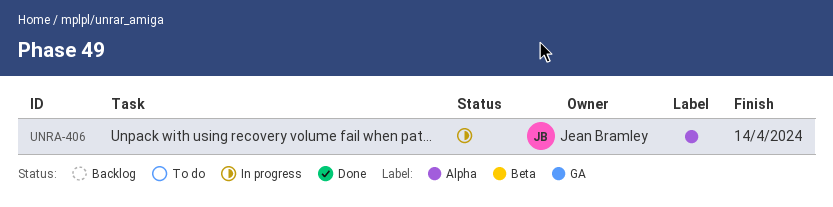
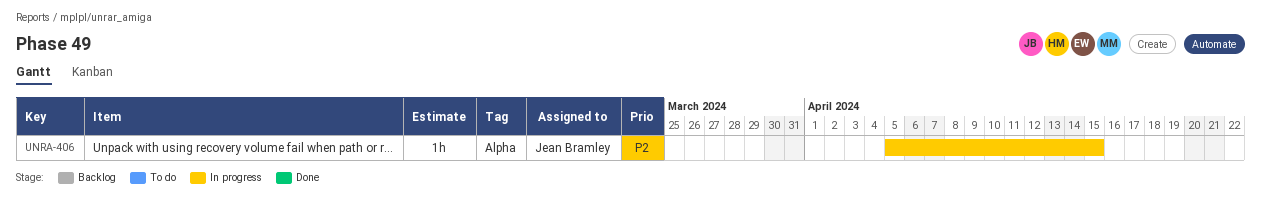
UNRA-406, due: Apr 14 -> Apr 15

